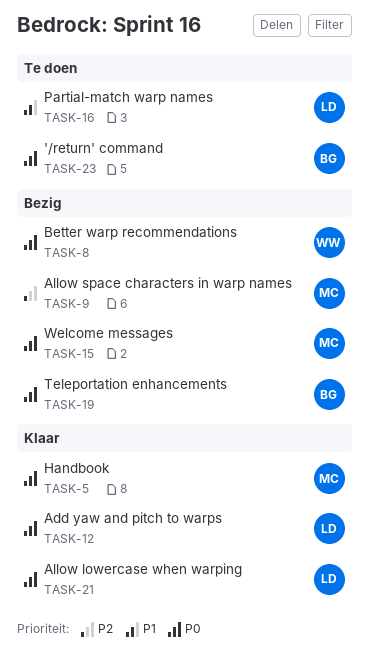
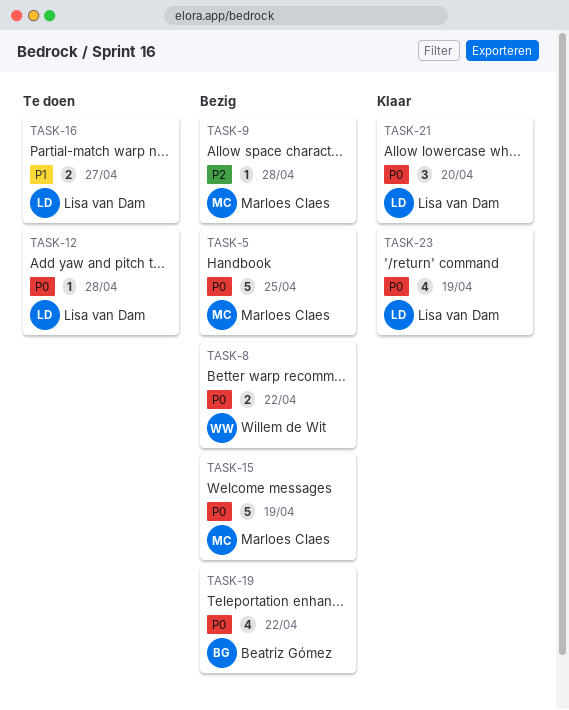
TASK-5, status: Klaar -> Bezig
TASK-12, status: Klaar -> Te doen
TASK-23, status: Te doen -> Klaar
TASK-23, owner: Beatriz Gómez -> Lisa van Dam

